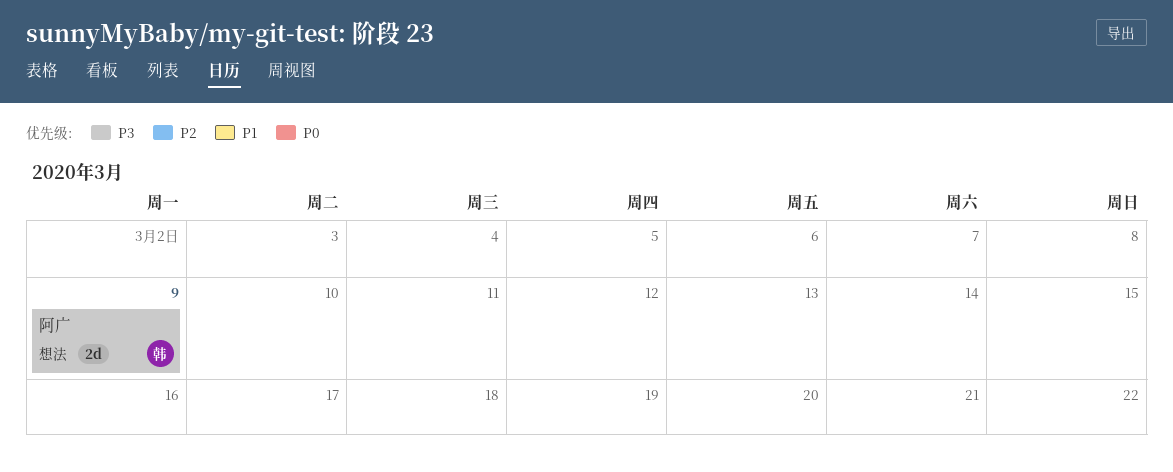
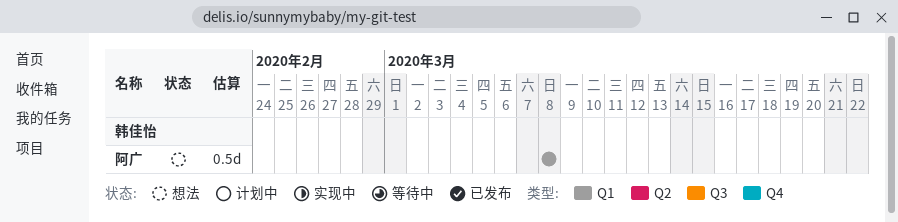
阿广, estimate: 2d -> 0.5d
阿广, due: Mar 9 -> Mar 8

